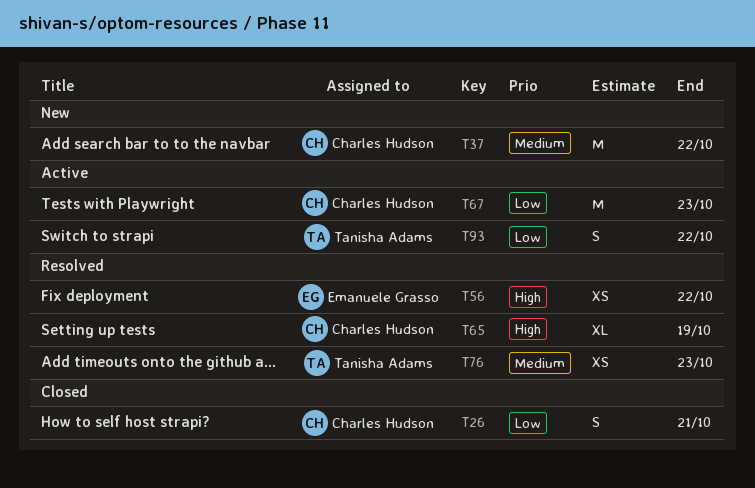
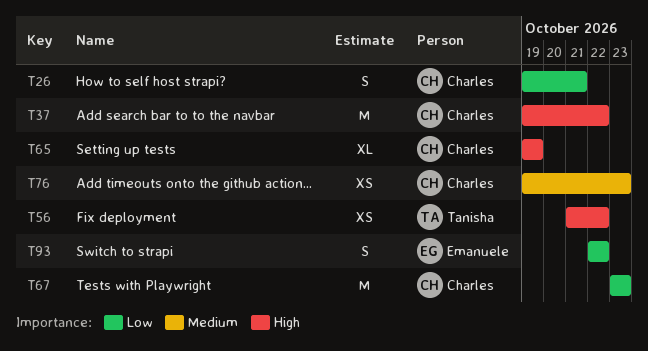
T37, priority: Medium -> High
T56, owner: Emanuele Grasso -> Tanisha Adams
T76, owner: Tanisha Adams -> Charles Hudson
T93, owner: Tanisha Adams -> Emanuele Grasso

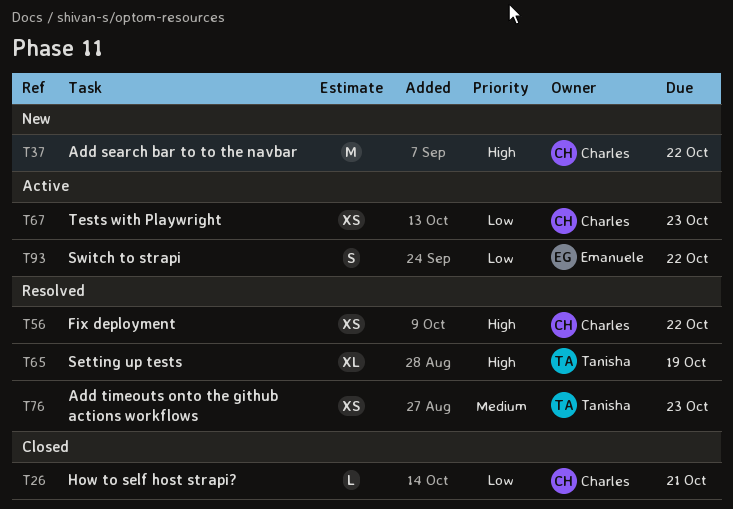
T26, estimate: S -> L
T56, owner: Tanisha -> Charles
T65, owner: Charles -> Tanisha
T67, estimate: M -> XS
T76, owner: Charles -> Tanisha

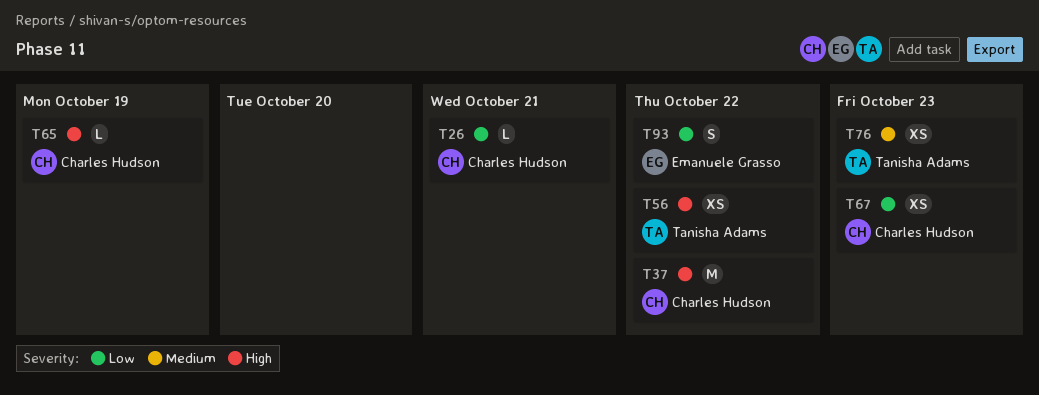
T56, owner: Charles Hudson -> Tanisha Adams
T65, owner: Tanisha Adams -> Charles Hudson
T65, estimate: XL -> L

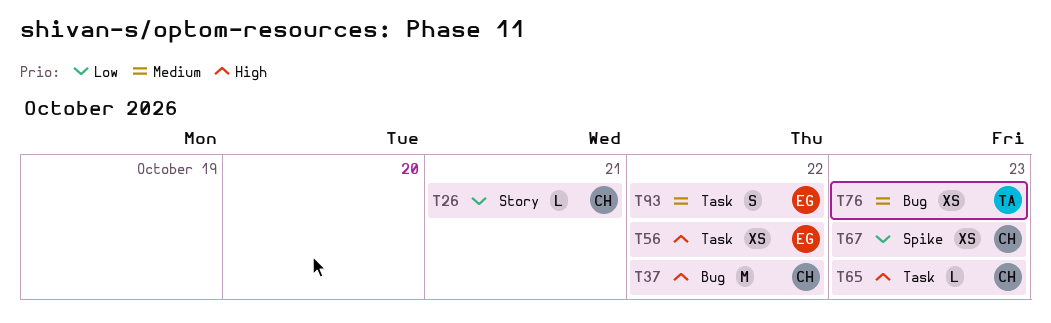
T56, owner: Tanisha Adams -> Emanuele Grasso
T65, due: Oct 19 -> Oct 23
T93, priority: Low -> Medium

